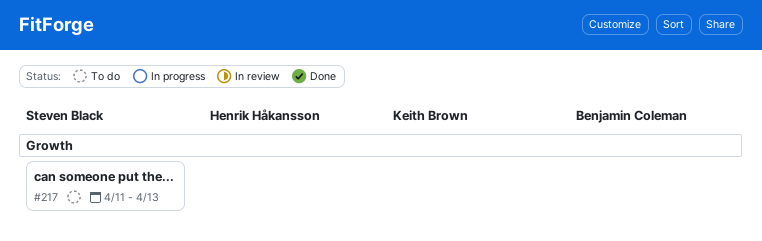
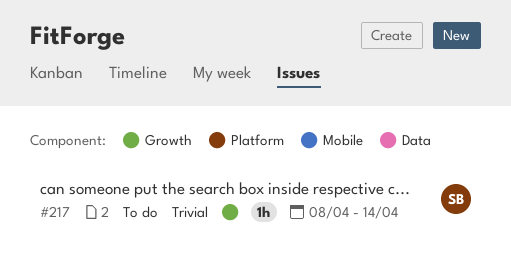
#217, start: Apr 11 -> Apr 8
#217, due: Apr 13 -> Apr 14

